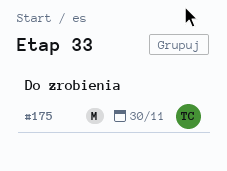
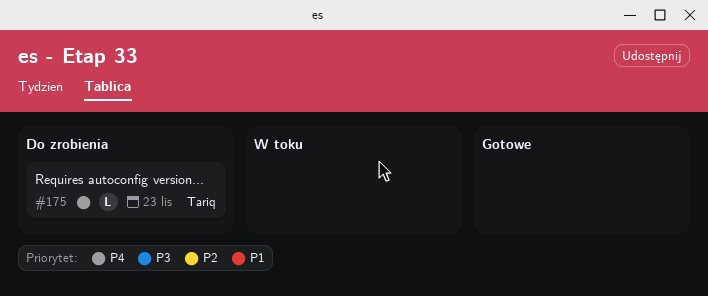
#175, estimate: M -> L
#175, due: Nov 30 -> Nov 23

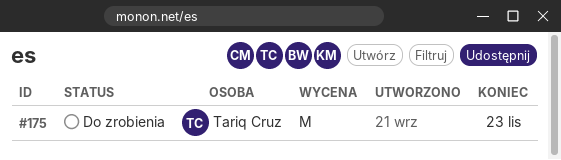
#175, estimate: L -> M

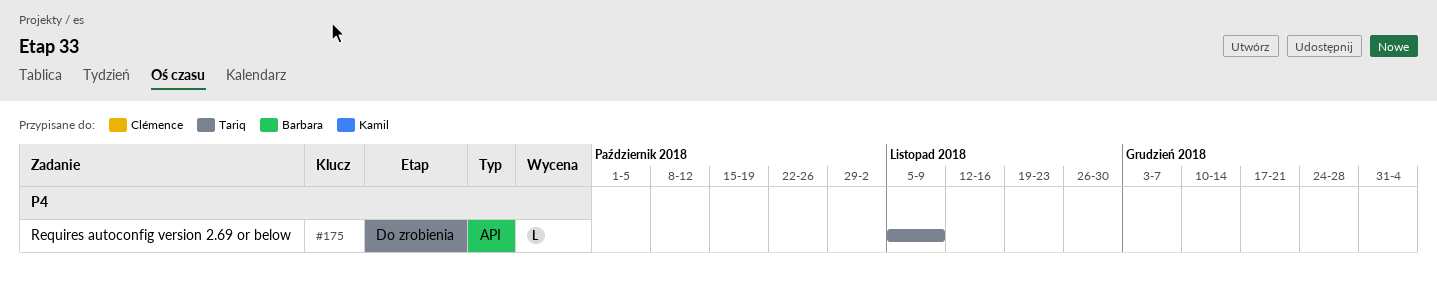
#175, estimate: M -> L
#175, due: Nov 23 -> Nov 9

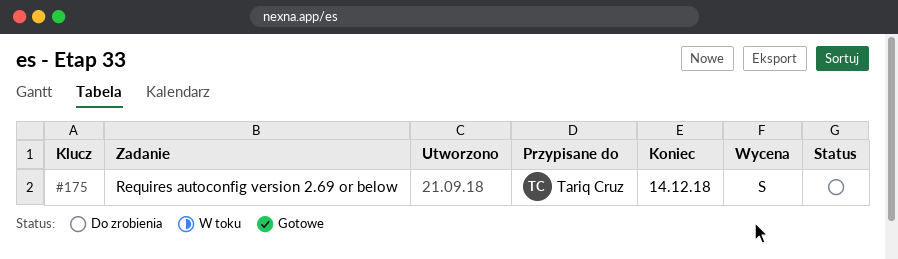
#175, estimate: L -> S
#175, due: Nov 9 -> Dec 14

